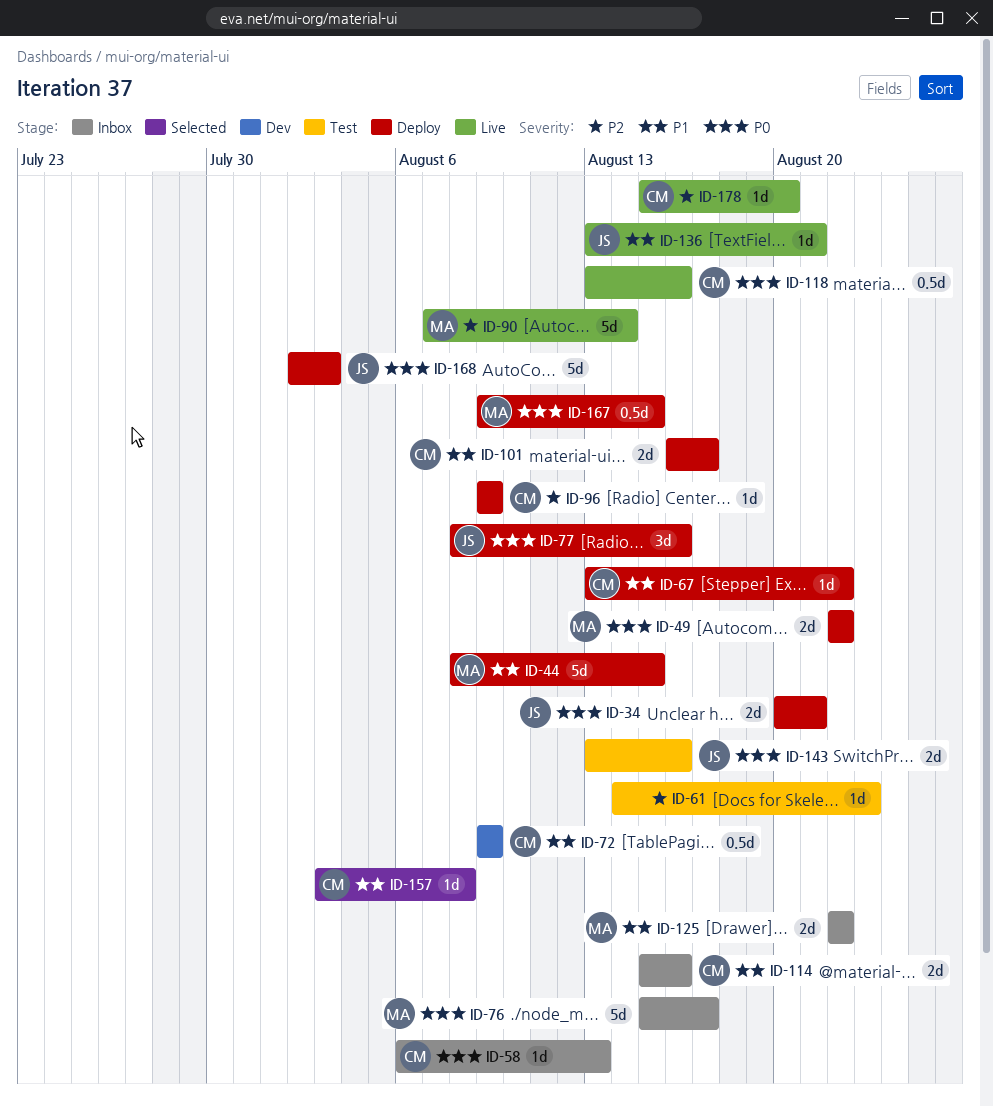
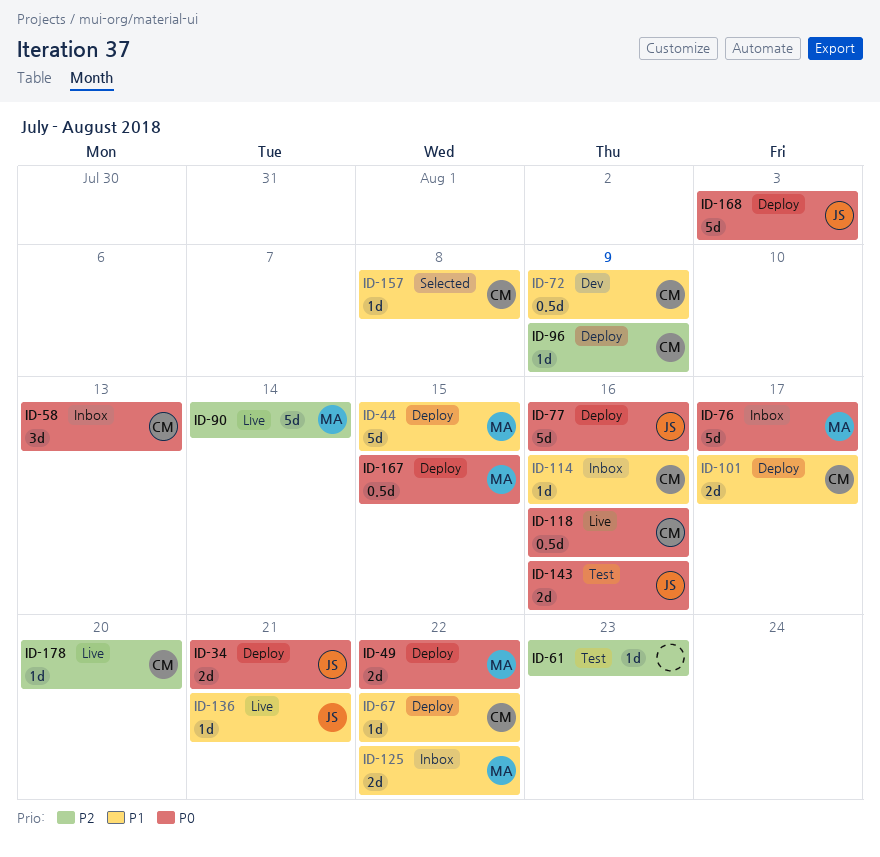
ID-58, estimate: 1d -> 3d
ID-77, estimate: 3d -> 5d
ID-114, estimate: 2d -> 1d

